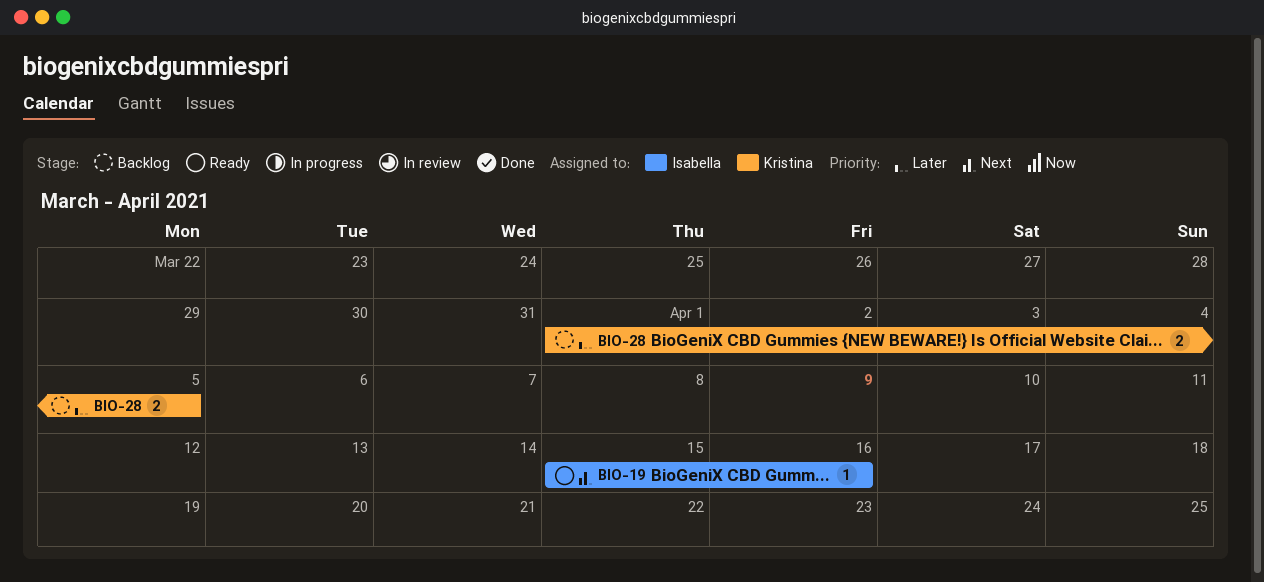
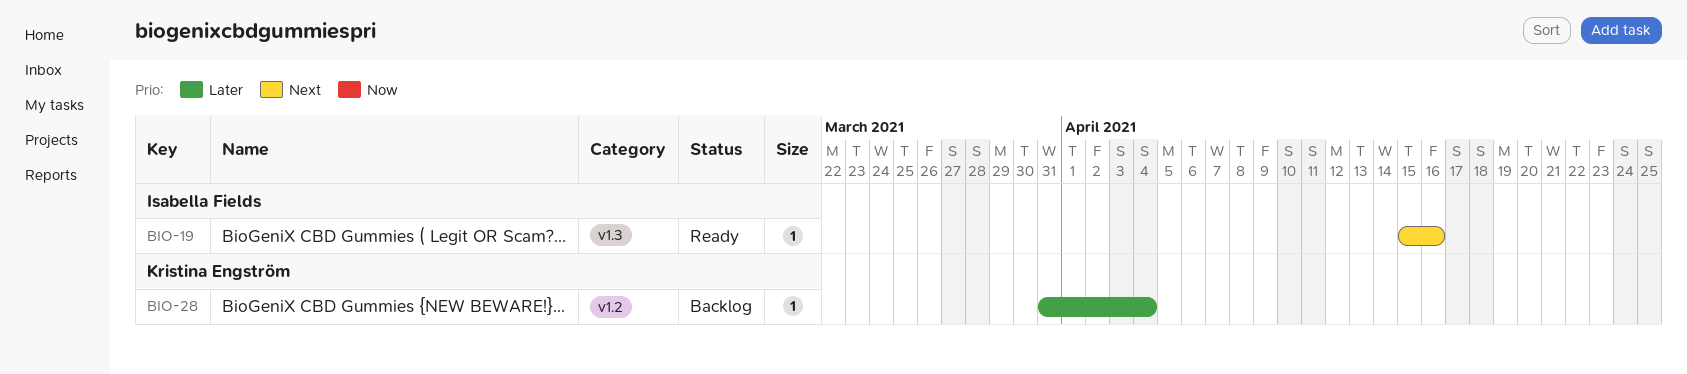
BIO-28, estimate: 2 -> 1
BIO-28, start: Apr 1 -> Mar 31
BIO-28, due: Apr 5 -> Apr 4

